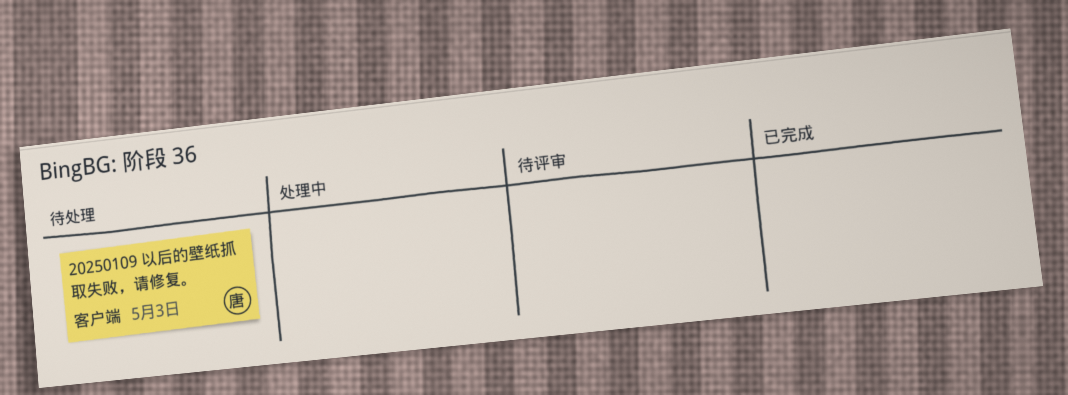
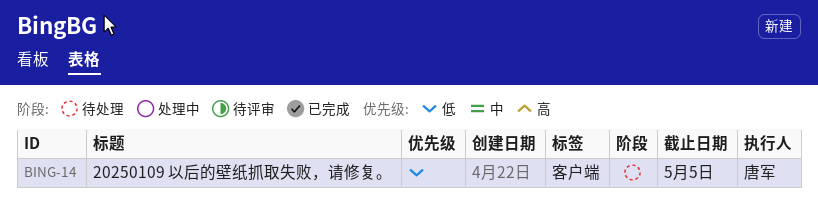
20250109 以后的壁纸抓取失败，请修复。, due: May 3 -> May 5

